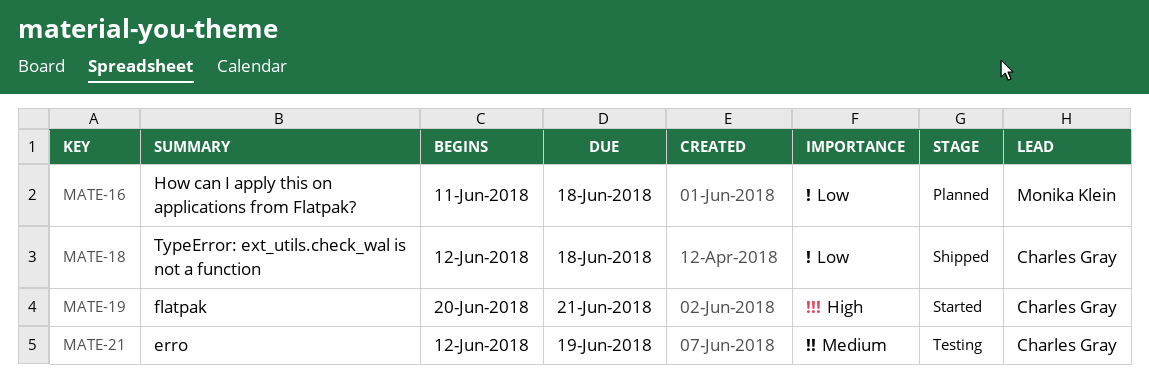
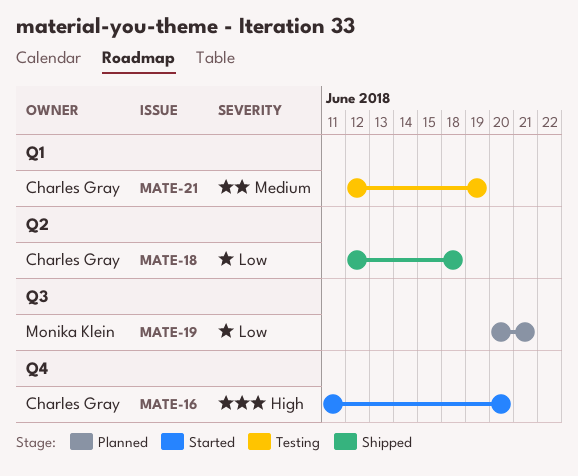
MATE-16, status: Planned -> Started
MATE-16, owner: Monika Klein -> Charles Gray
MATE-16, priority: Low -> High
MATE-16, due: Jun 18 -> Jun 20
MATE-19, status: Started -> Planned
MATE-19, owner: Charles Gray -> Monika Klein
MATE-19, priority: High -> Low

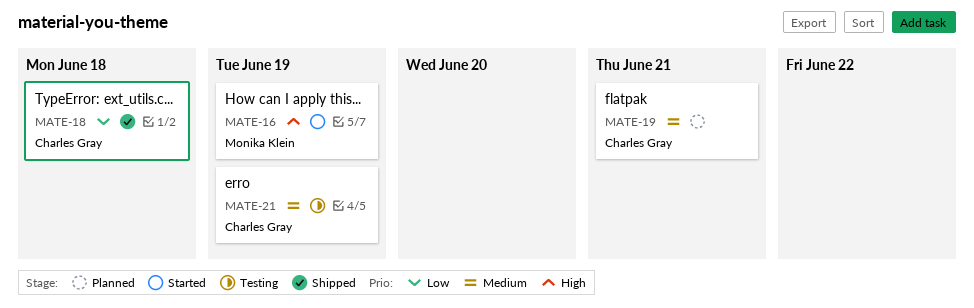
MATE-16, owner: Charles Gray -> Monika Klein
MATE-16, due: Jun 20 -> Jun 19
MATE-19, owner: Monika Klein -> Charles Gray
MATE-19, priority: Low -> Medium

